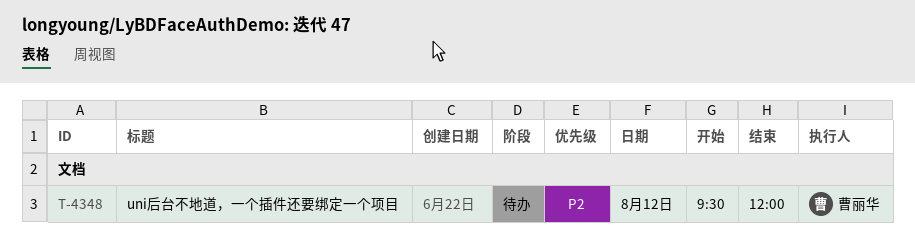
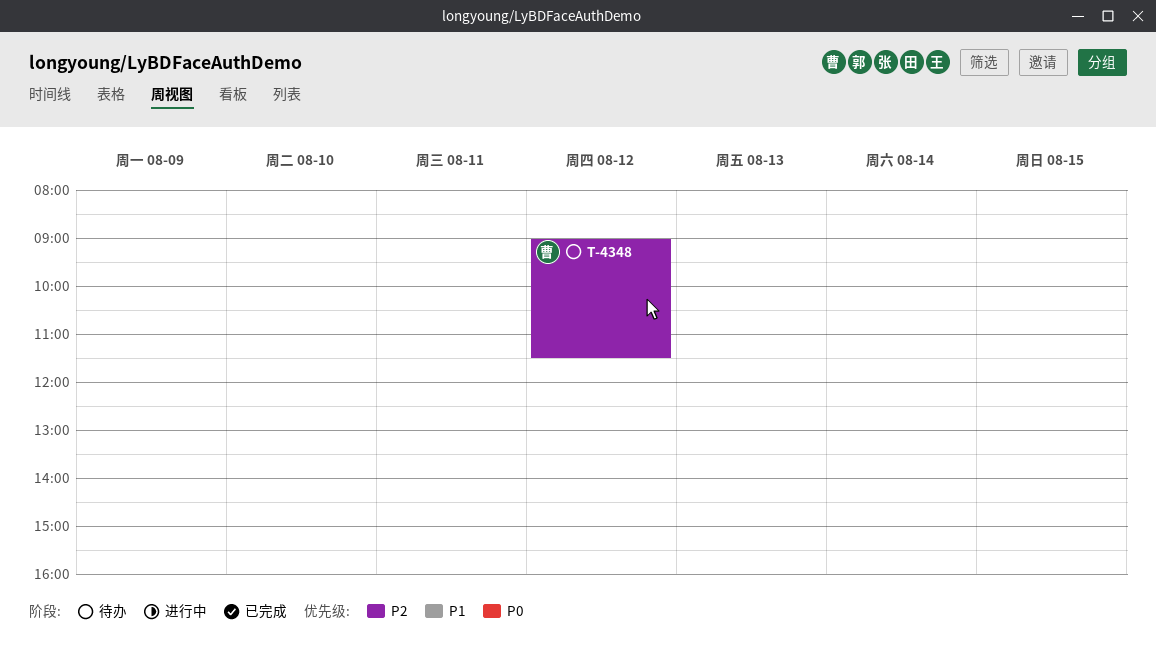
T-4348, begins: 09:30 -> 09:00
T-4348, ends: 12:00 -> 11:30

